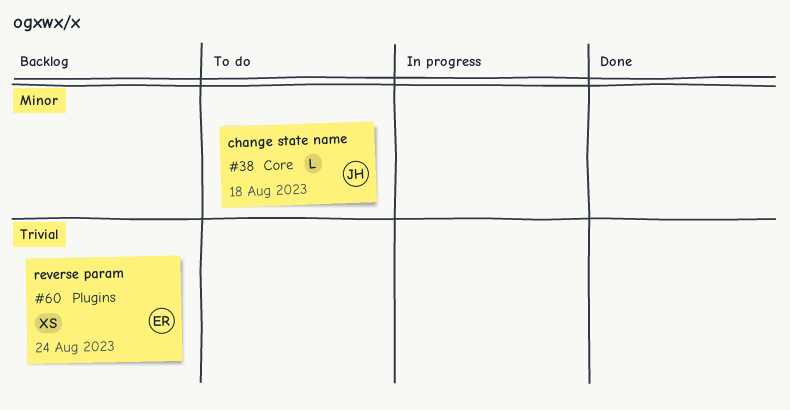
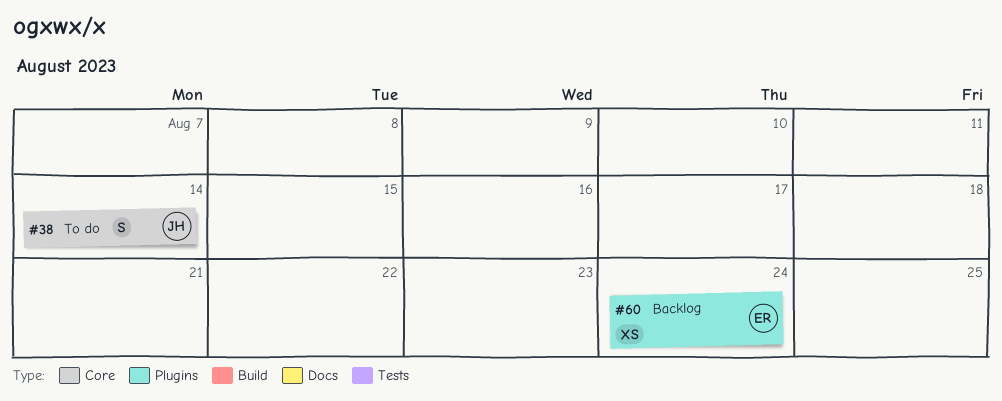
#38, estimate: L -> S
#38, due: Aug 18 -> Aug 14

